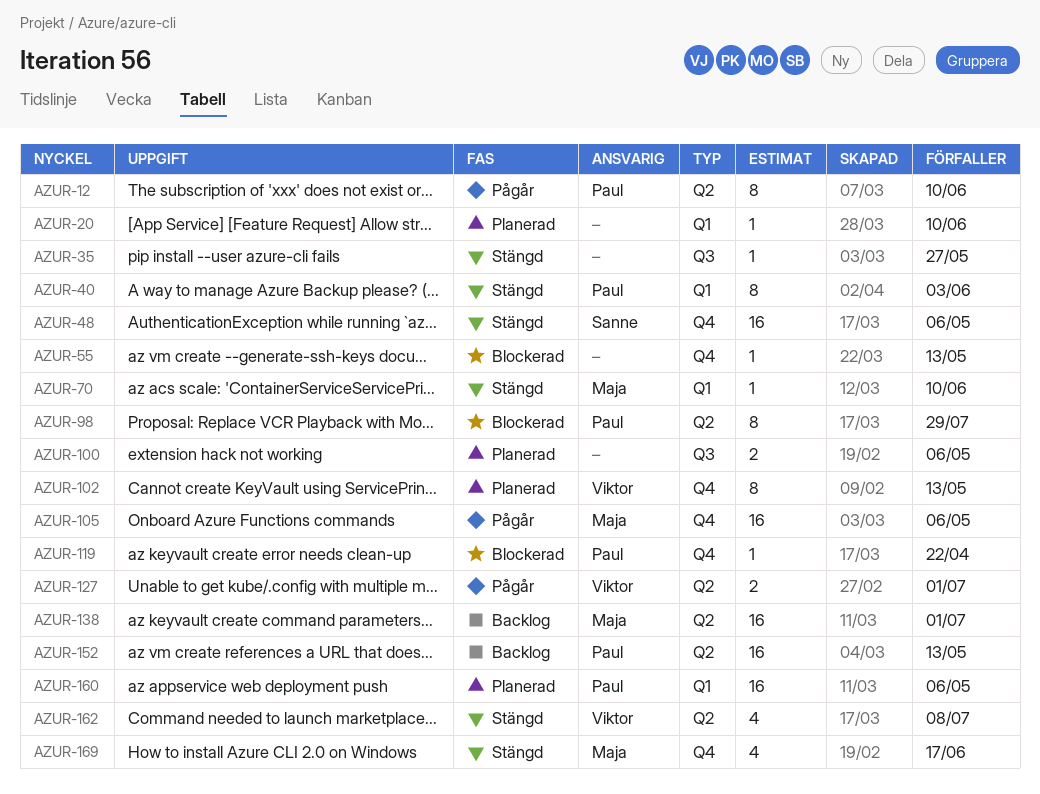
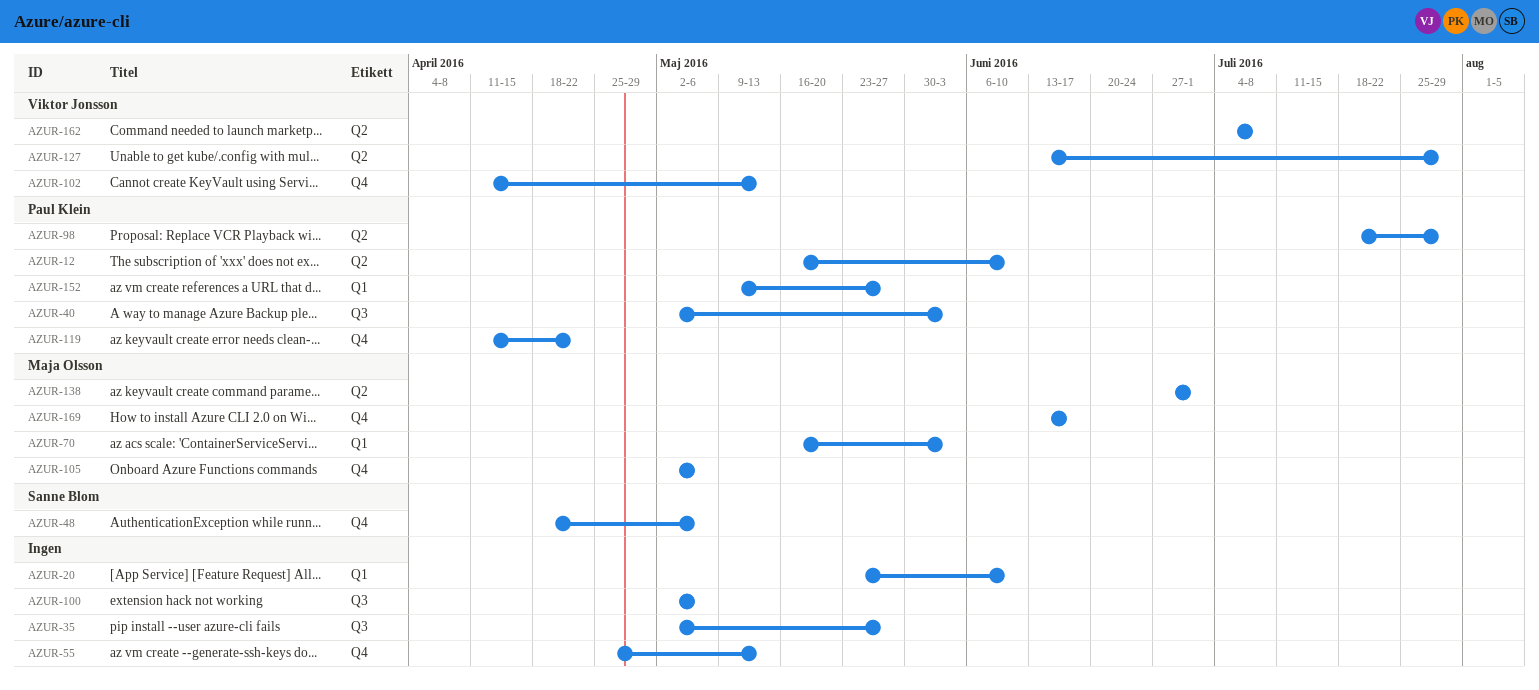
AZUR-40, label: Q1 -> Q3
AZUR-70, due: Jun 10 -> Jun 3
AZUR-127, due: Jul 1 -> Jul 29
AZUR-152, label: Q2 -> Q1
AZUR-152, due: May 13 -> May 27
AZUR-160: present -> none

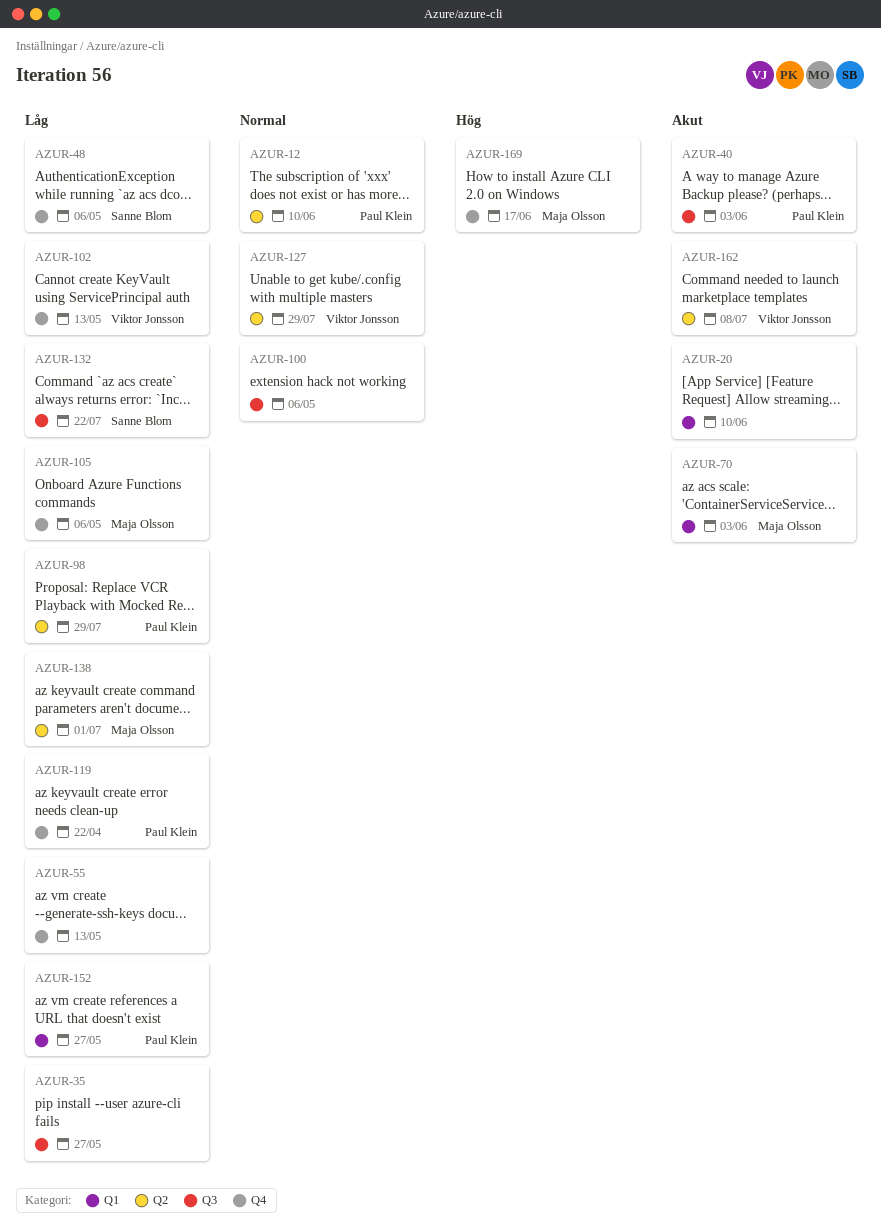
AZUR-132: none -> present

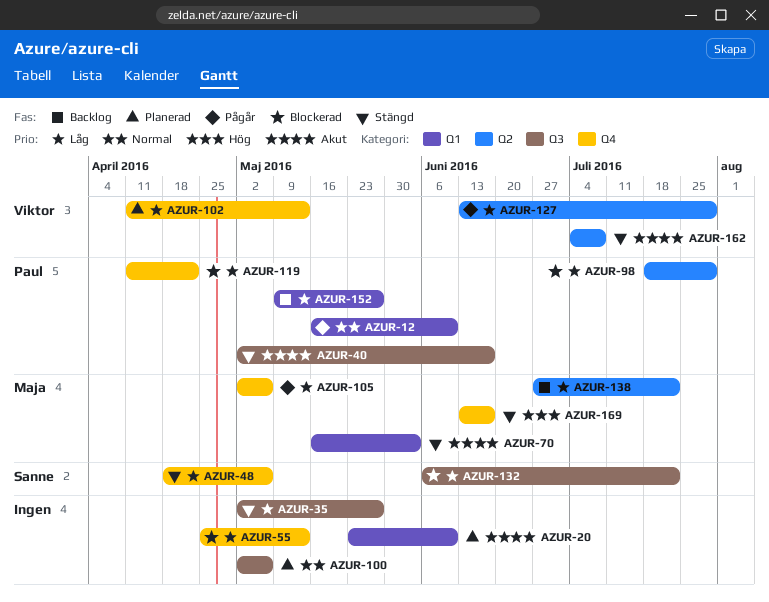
AZUR-12, label: Q2 -> Q1
AZUR-40, due: Jun 3 -> Jun 17
AZUR-127, priority: Normal -> Låg
AZUR-138, due: Jul 1 -> Jul 22

